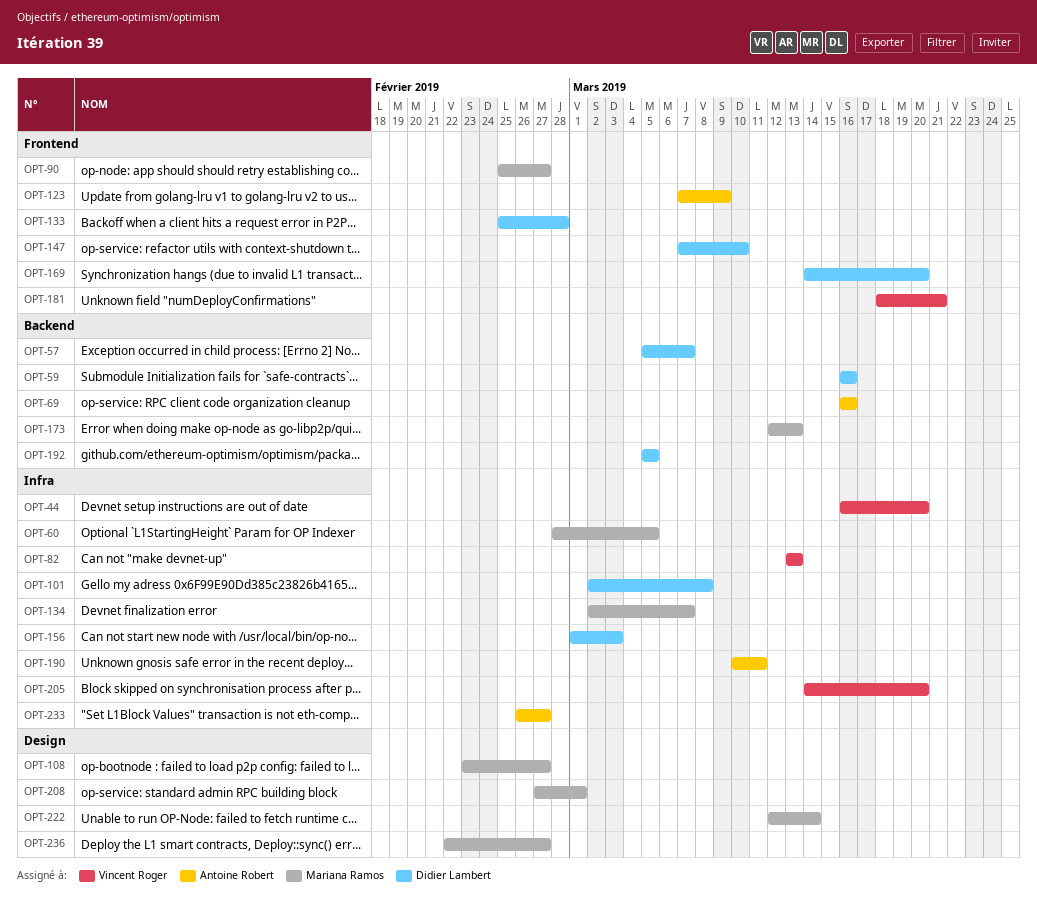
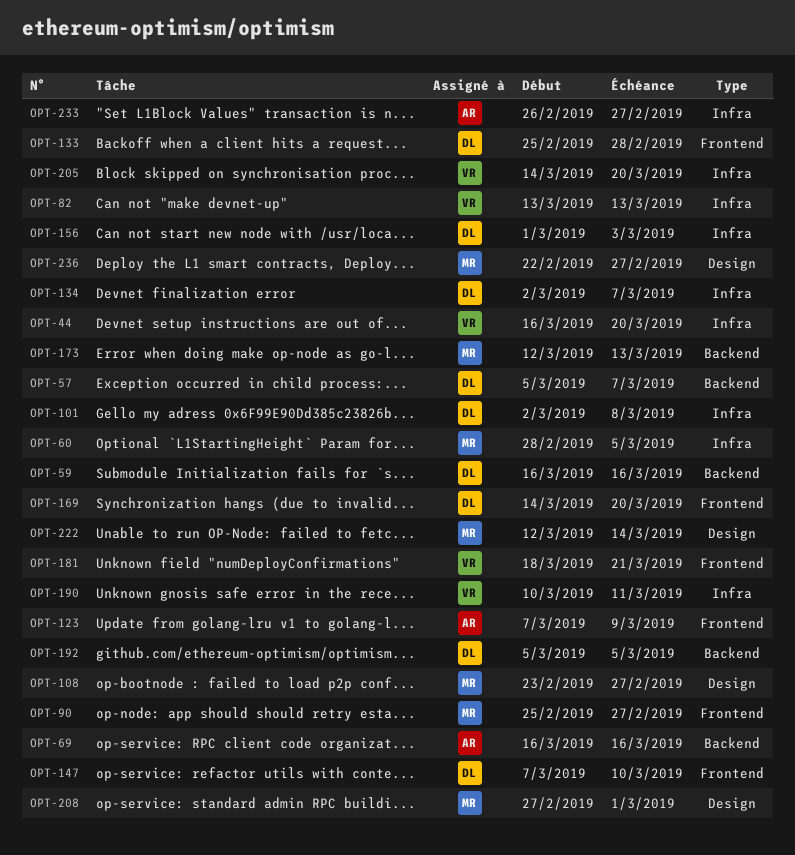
OPT-134, owner: Mariana Ramos -> Didier Lambert
OPT-190, owner: Antoine Robert -> Vincent Roger

